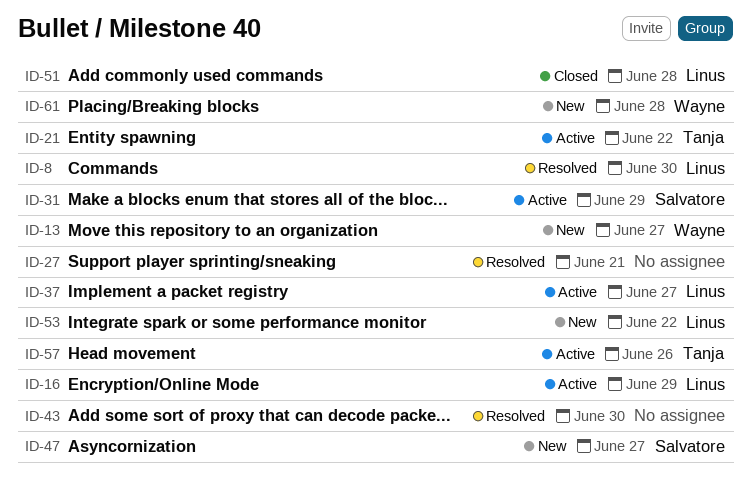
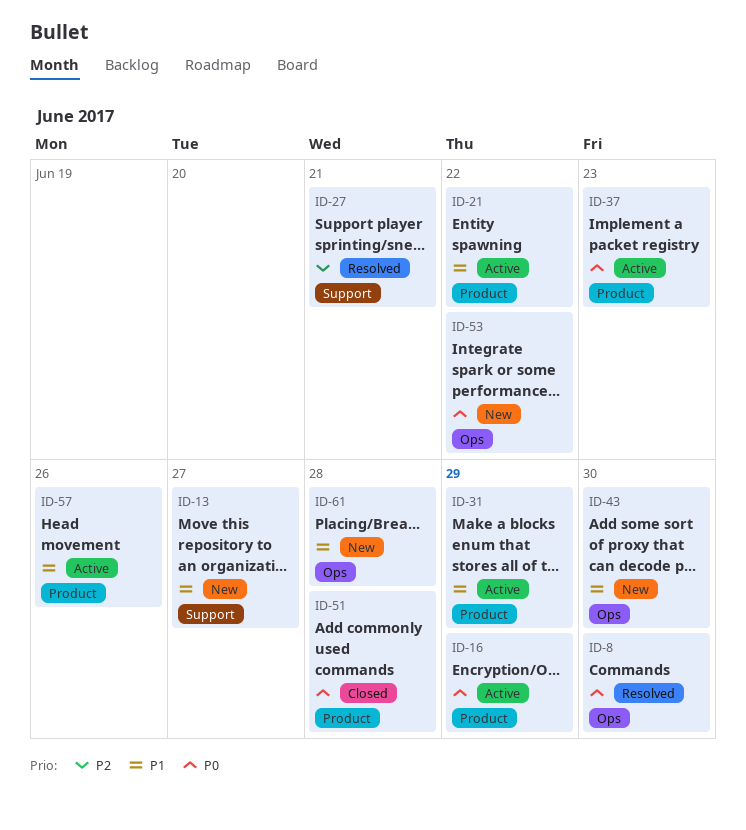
ID-37, due: Jun 27 -> Jun 23
ID-43, status: Resolved -> New
ID-47: present -> none

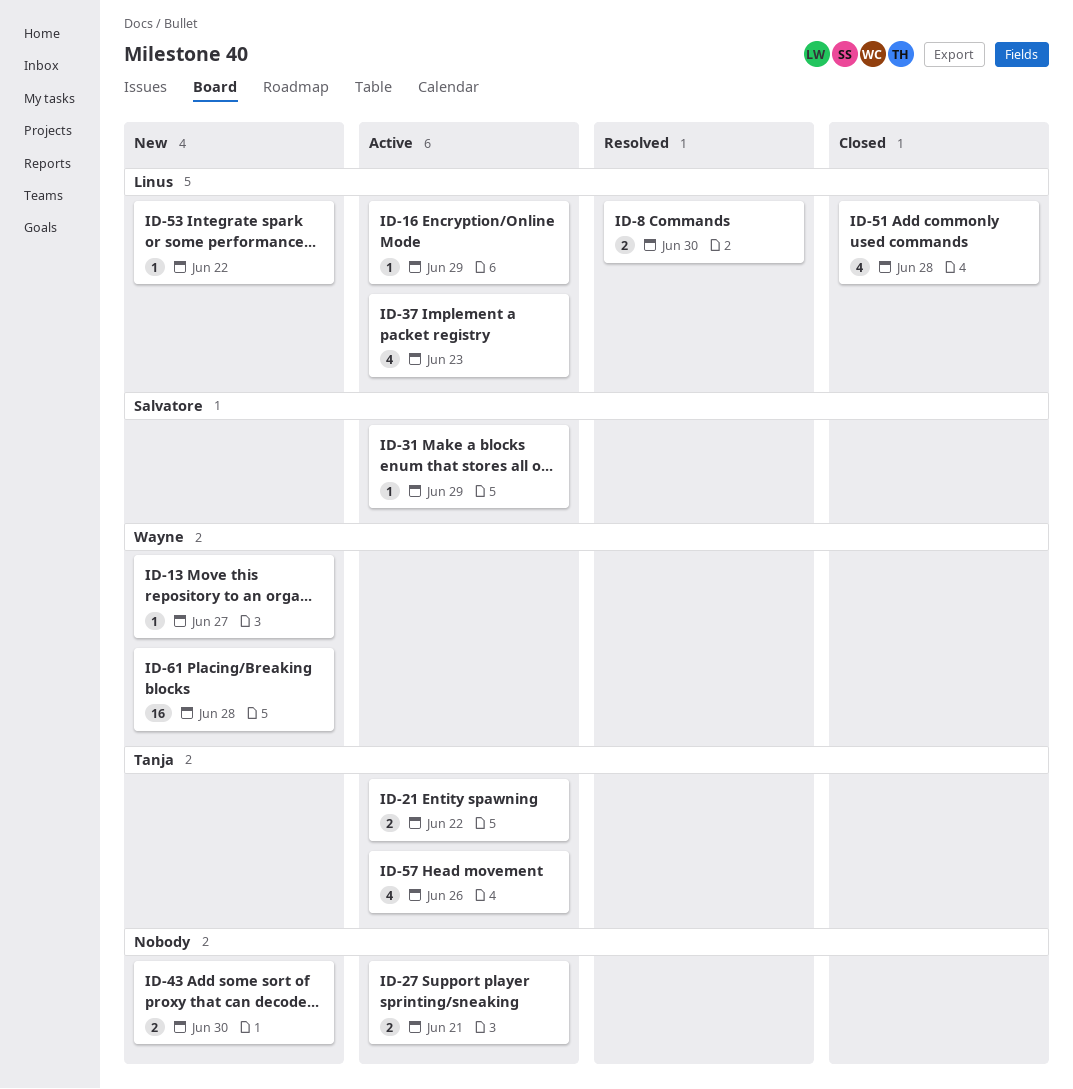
ID-27, status: Resolved -> Active

